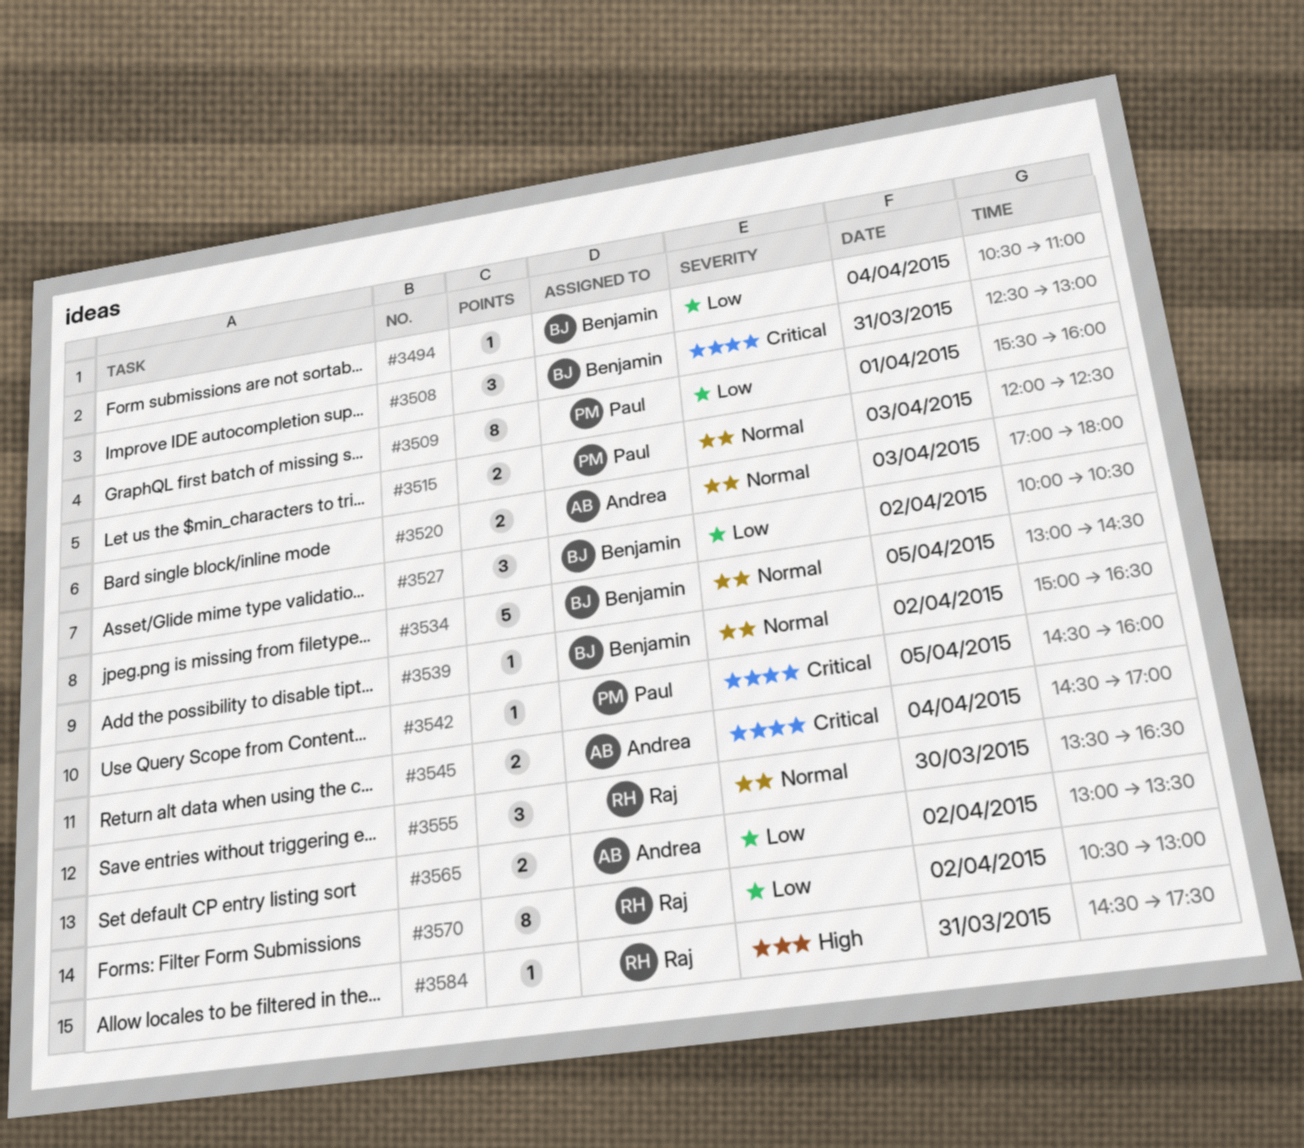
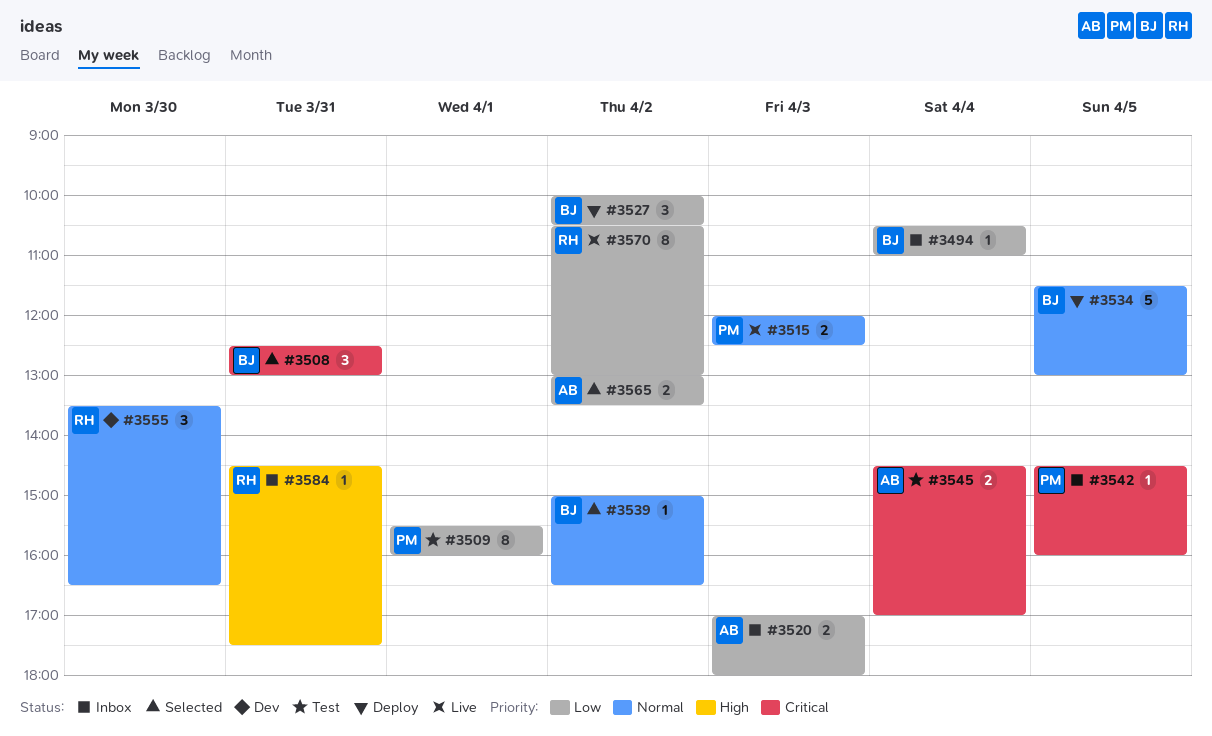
#3520, priority: Normal -> Low
#3534, begins: 13:00 -> 11:30
#3534, ends: 14:30 -> 13:00

